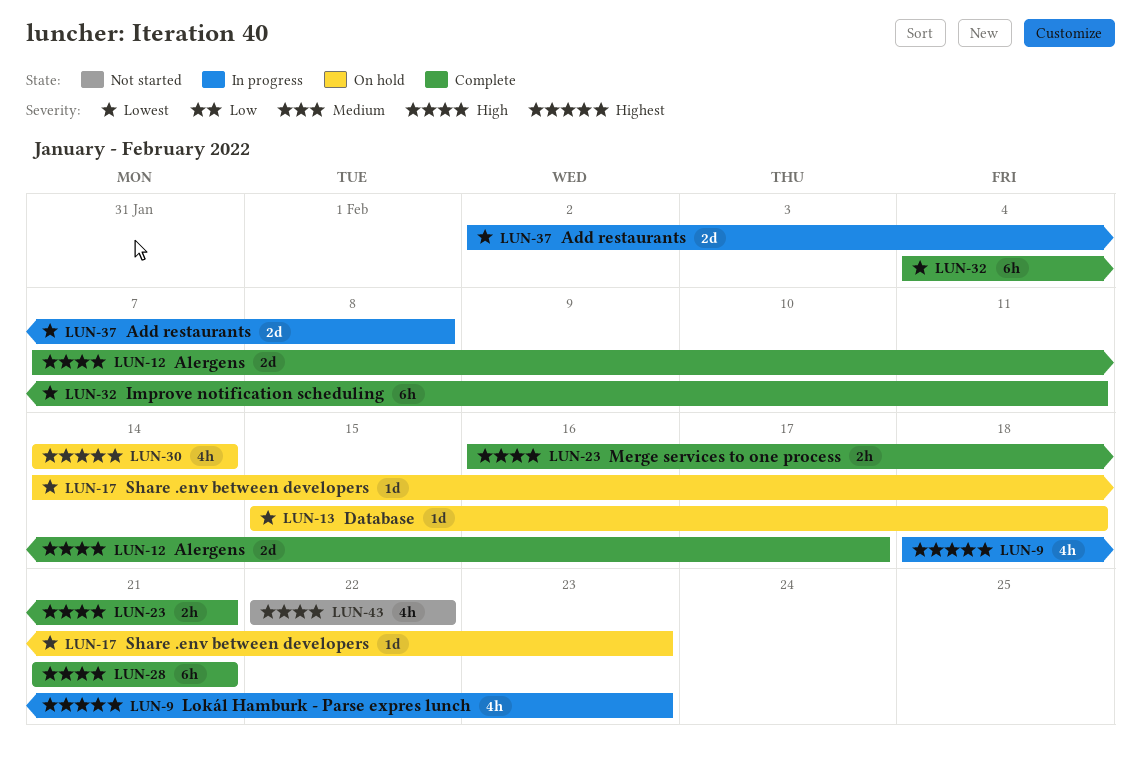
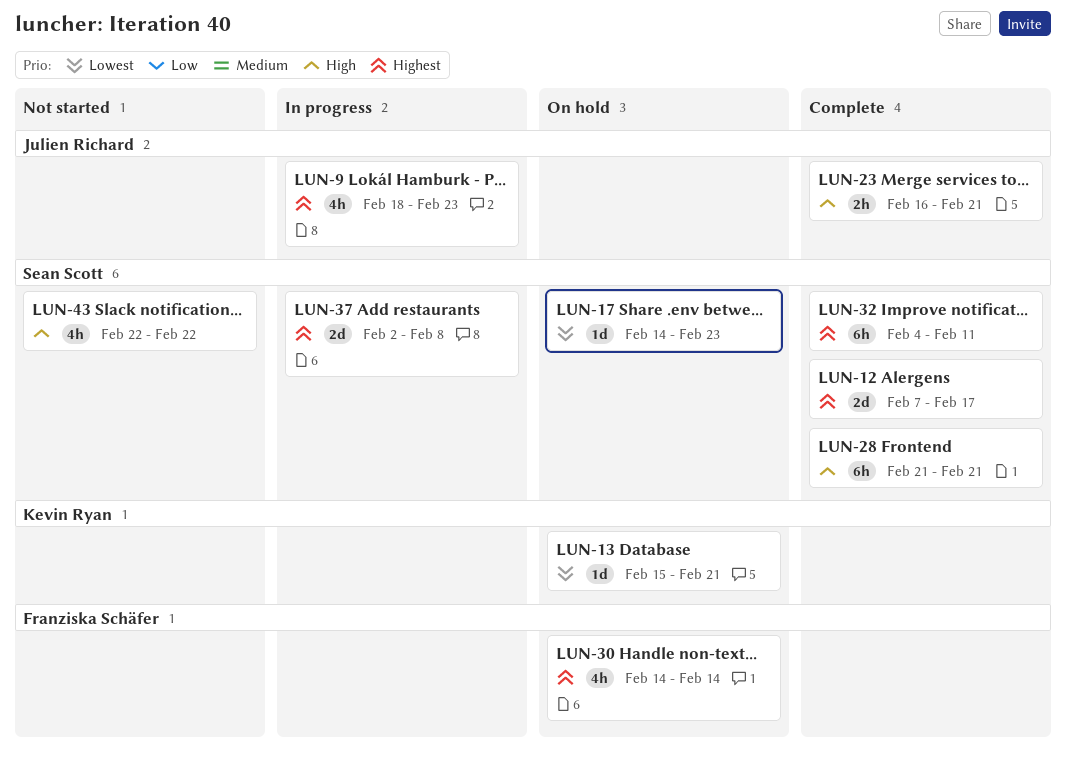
LUN-12, priority: High -> Highest
LUN-13, due: Feb 18 -> Feb 21
LUN-32, priority: Lowest -> Highest
LUN-37, priority: Lowest -> Highest

